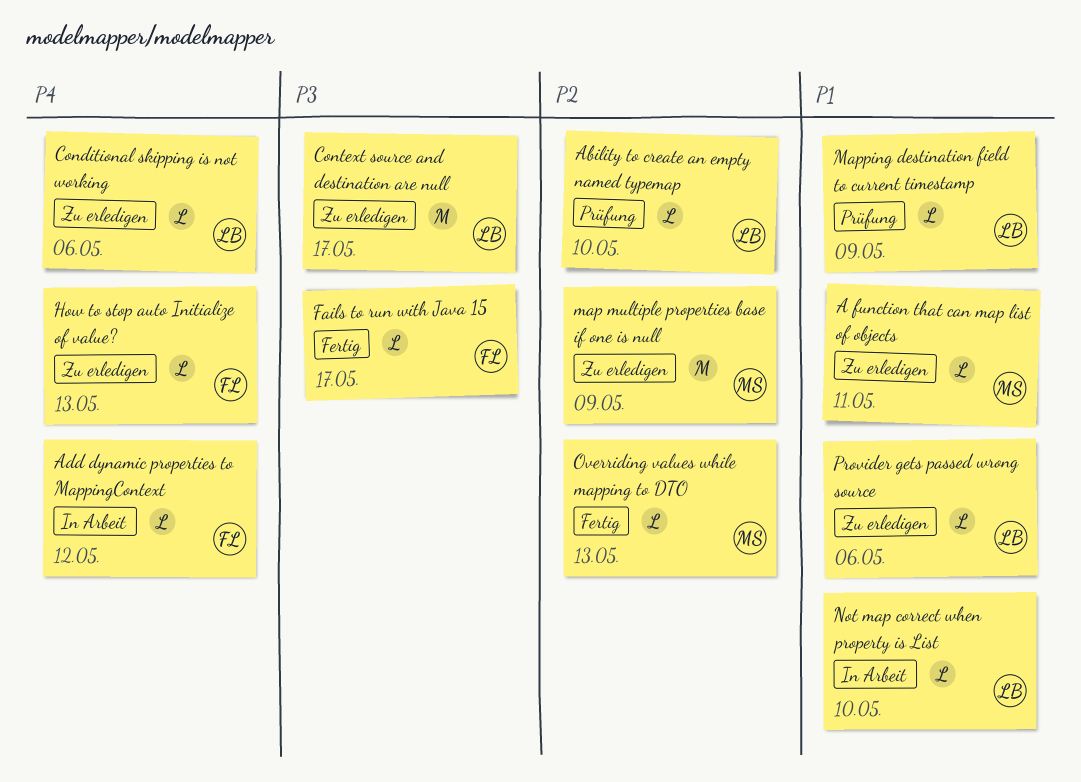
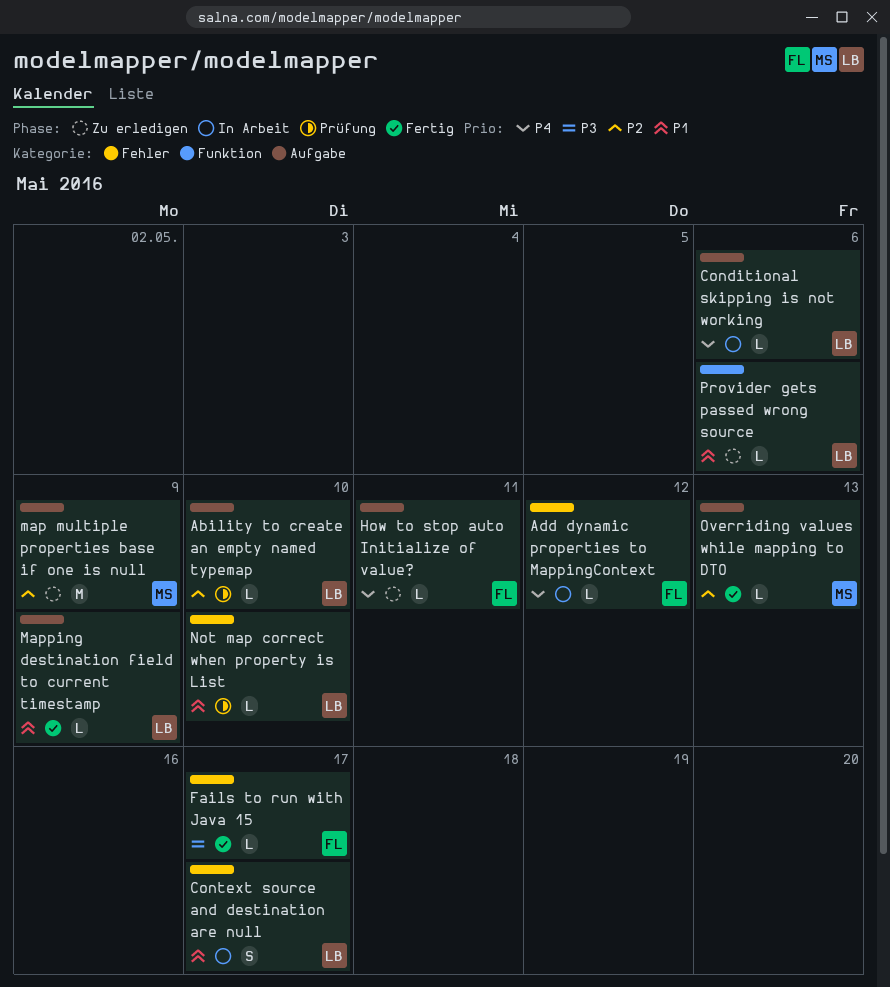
A function that can map list of objects: present -> none
Conditional skipping is not working, status: Zu erledigen -> In Arbeit
Context source and destination are null, status: Zu erledigen -> In Arbeit
Context source and destination are null, priority: P3 -> P1
Context source and destination are null, estimate: M -> S
How to stop auto Initialize of value?, due: May 13 -> May 11
Mapping destination field to current timestamp, status: Prüfung -> Fertig
Not map correct when property is List, status: In Arbeit -> Prüfung

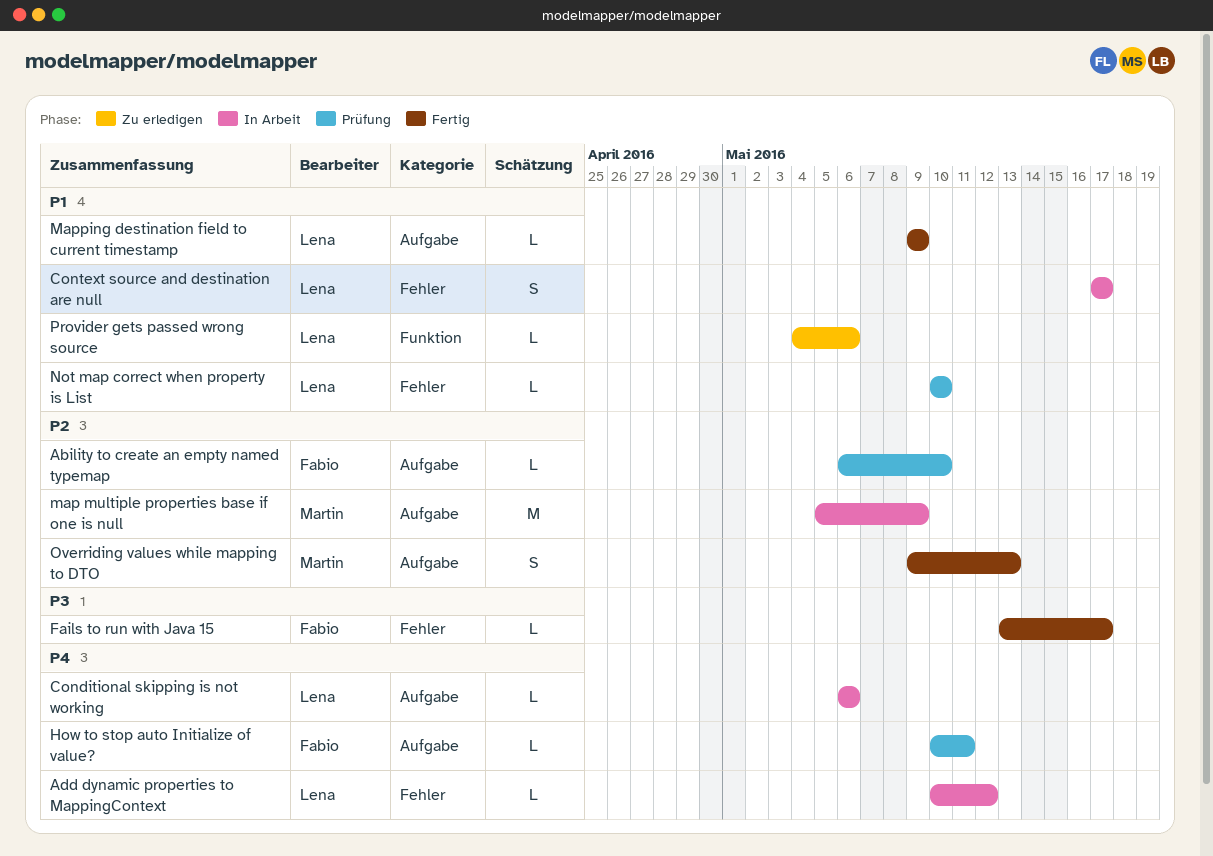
Ability to create an empty named typemap, owner: Lena -> Fabio
Add dynamic properties to MappingContext, owner: Fabio -> Lena
How to stop auto Initialize of value?, status: Zu erledigen -> Prüfung
map multiple properties base if one is null, status: Zu erledigen -> In Arbeit
Overriding values while mapping to DTO, estimate: L -> S

